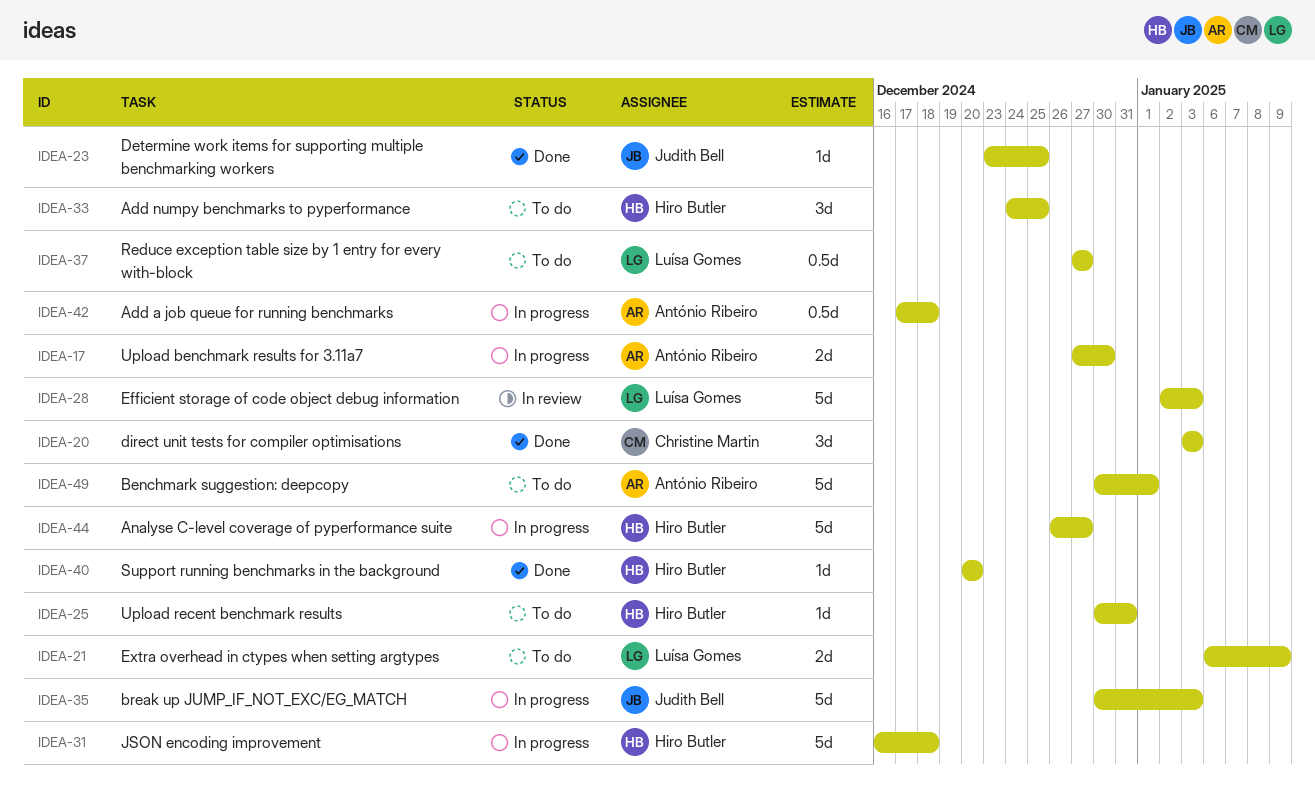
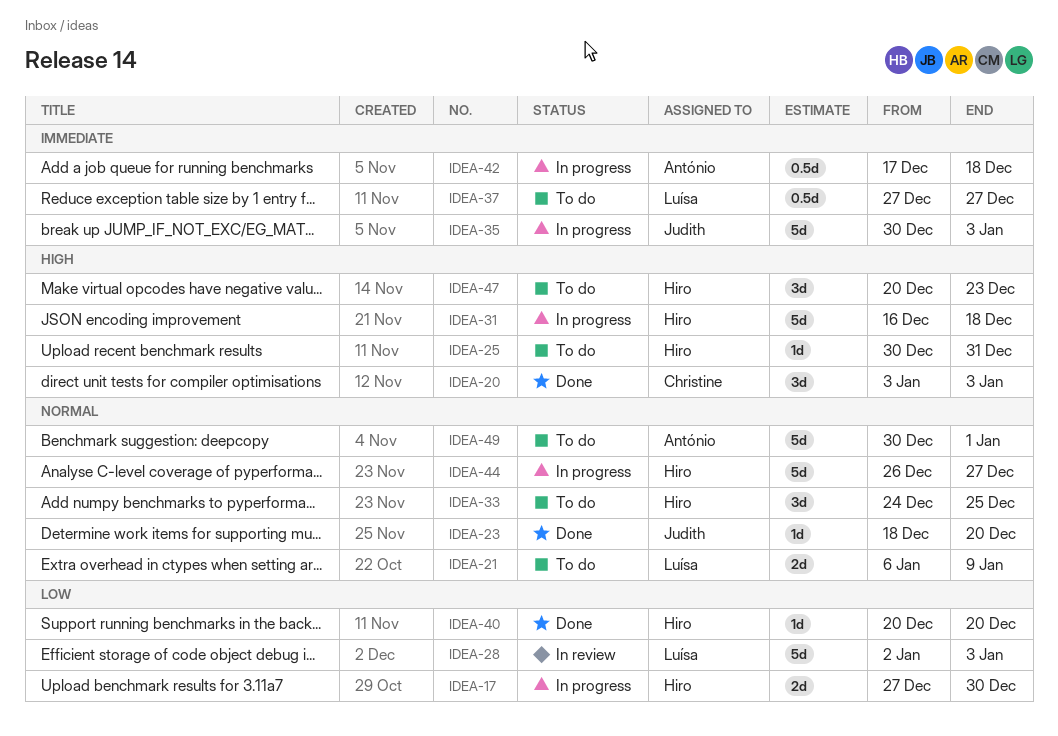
IDEA-17, owner: António Ribeiro -> Hiro Butler
IDEA-23, start: Dec 23 -> Dec 18
IDEA-23, due: Dec 25 -> Dec 20
IDEA-47: none -> present

